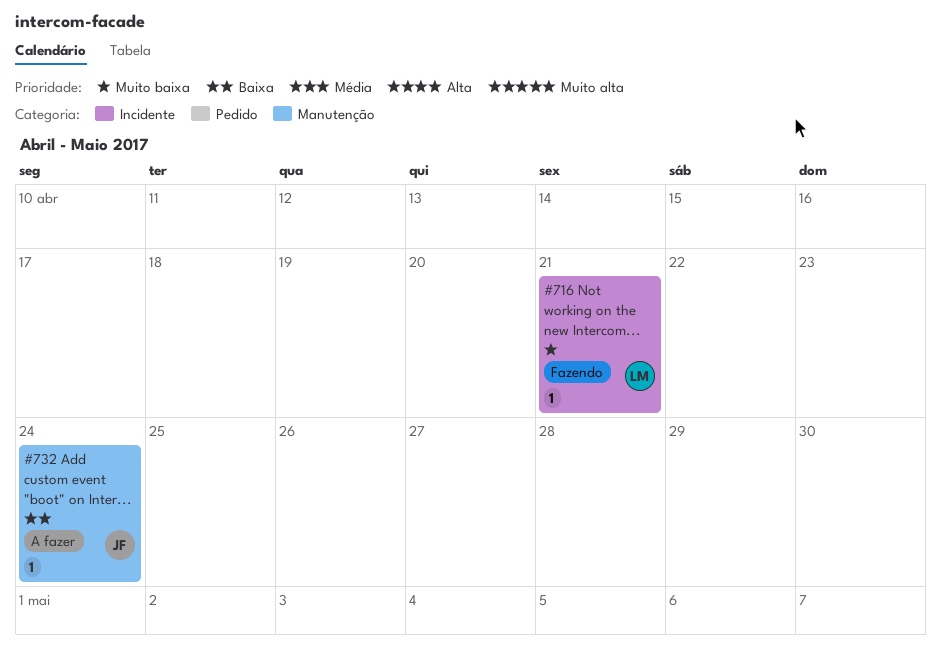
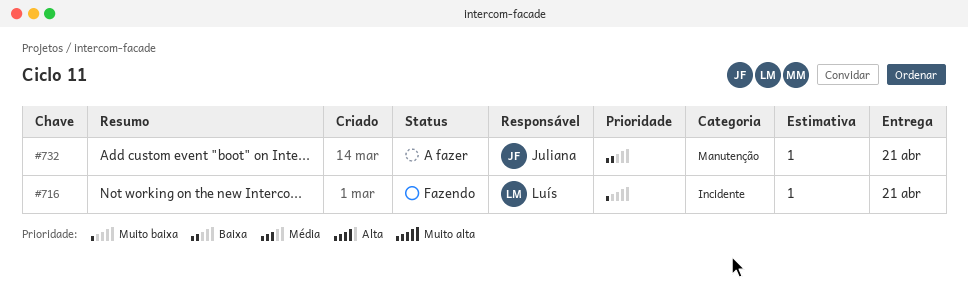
#732, due: Apr 24 -> Apr 21

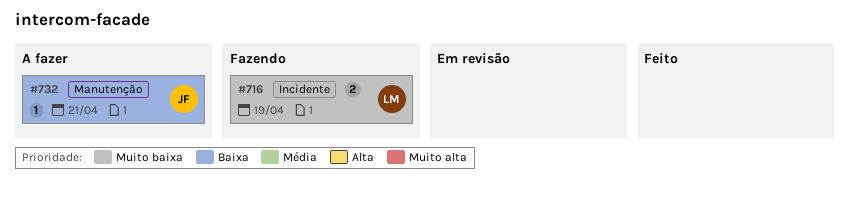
#716, estimate: 1 -> 2
#716, due: Apr 21 -> Apr 19

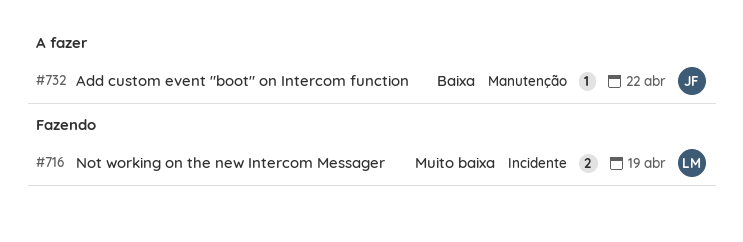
#732, due: Apr 21 -> Apr 22

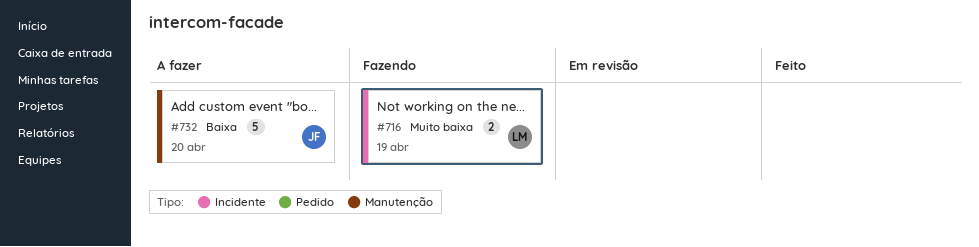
#732, estimate: 1 -> 5
#732, due: Apr 22 -> Apr 20

